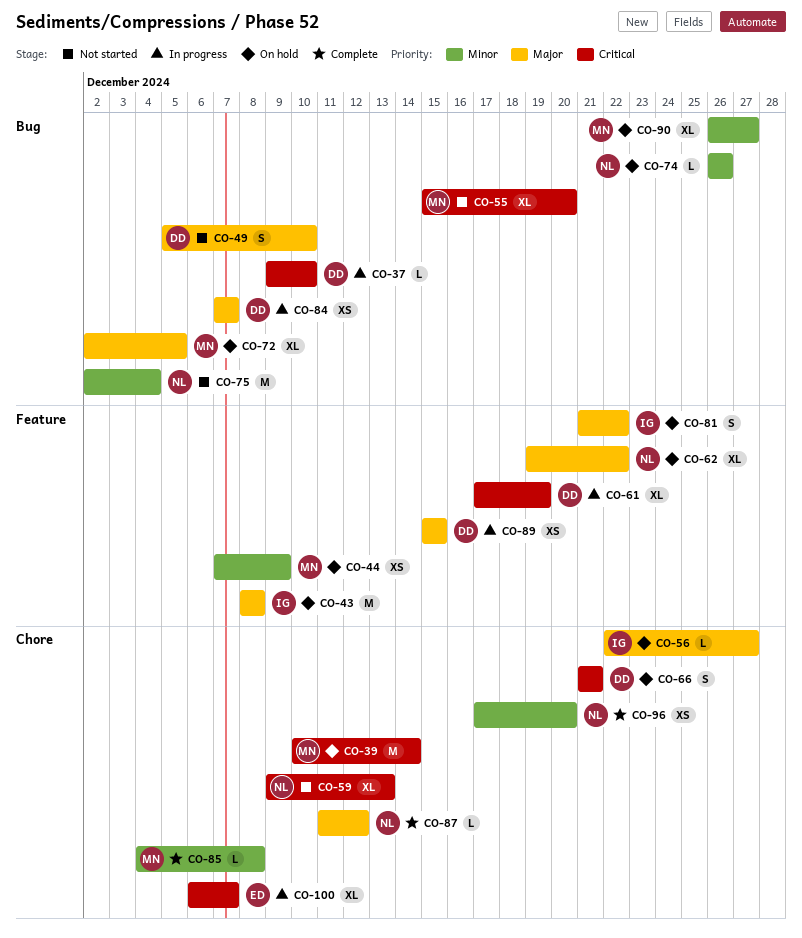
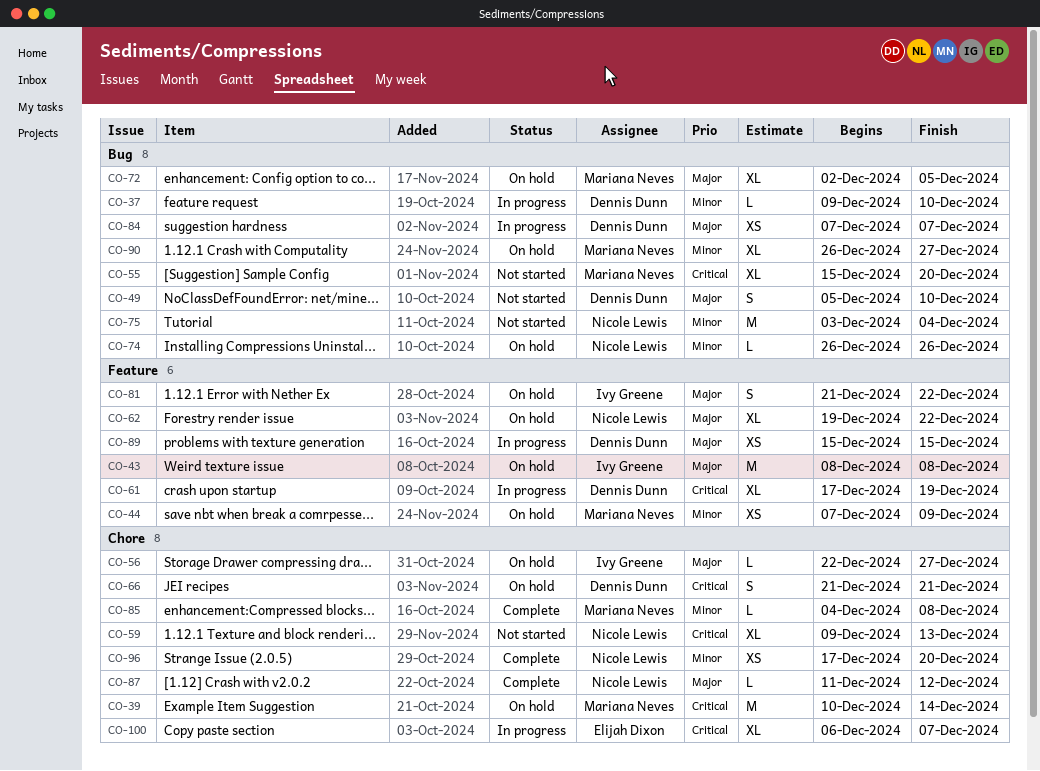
CO-37, priority: Critical -> Minor
CO-75, start: Dec 2 -> Dec 3

